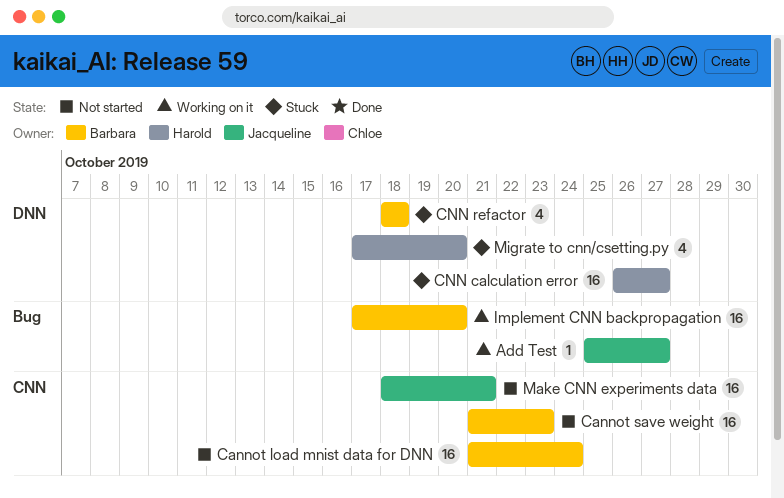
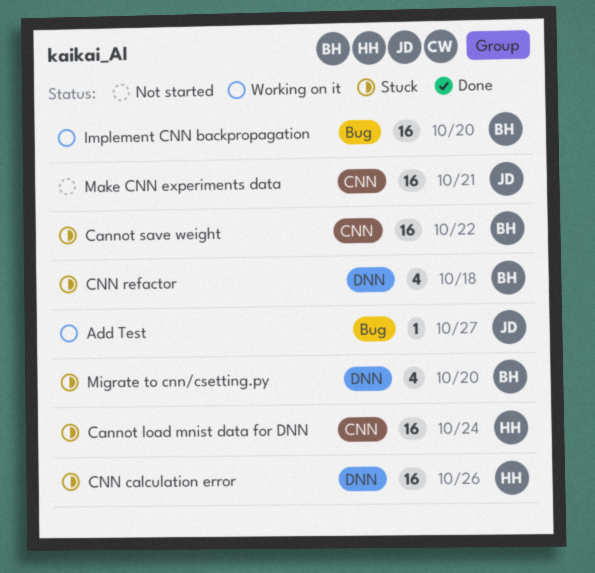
Cannot load mnist data for DNN, status: Not started -> Stuck
Cannot load mnist data for DNN, owner: Barbara -> Harold
Cannot save weight, status: Not started -> Stuck
Cannot save weight, due: Oct 23 -> Oct 22
CNN calculation error, due: Oct 27 -> Oct 26
Migrate to cnn/csetting.py, owner: Harold -> Barbara

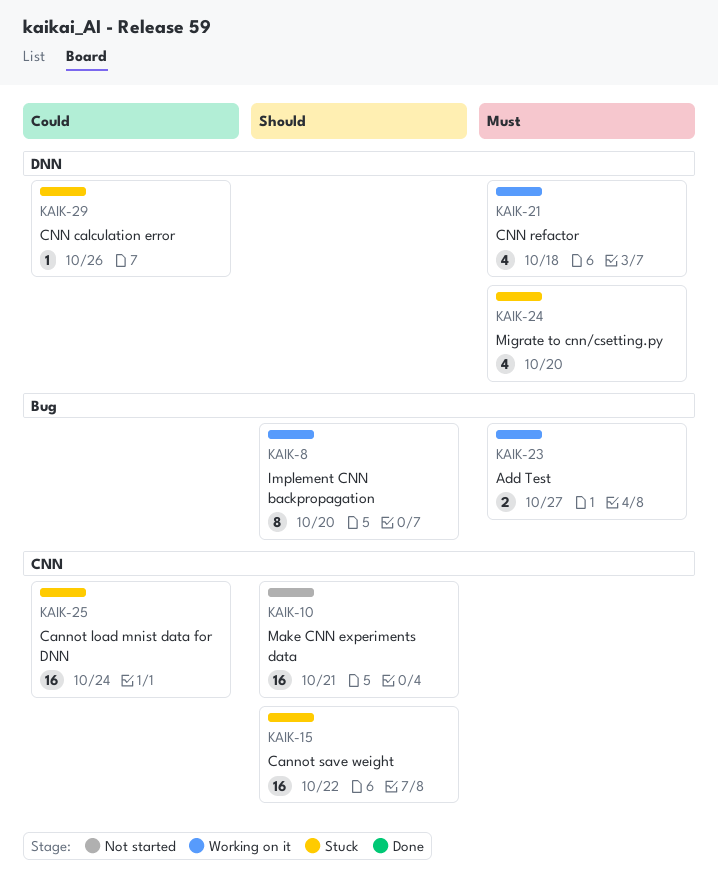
Add Test, estimate: 1 -> 2
CNN calculation error, estimate: 16 -> 1
CNN refactor, status: Stuck -> Working on it
Implement CNN backpropagation, estimate: 16 -> 8

